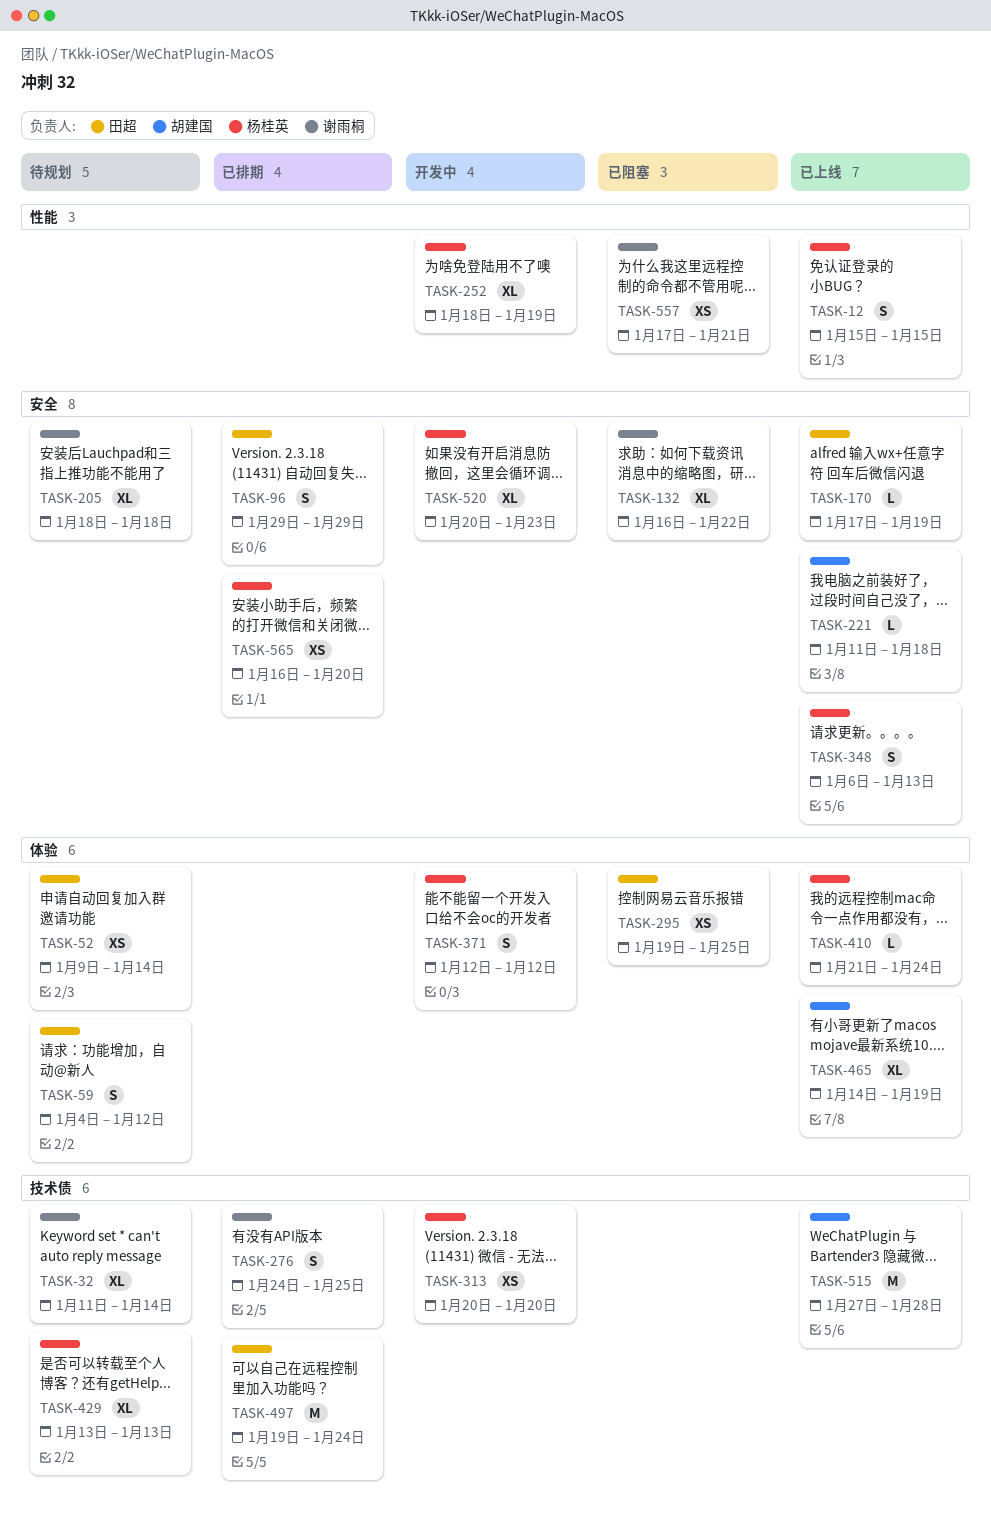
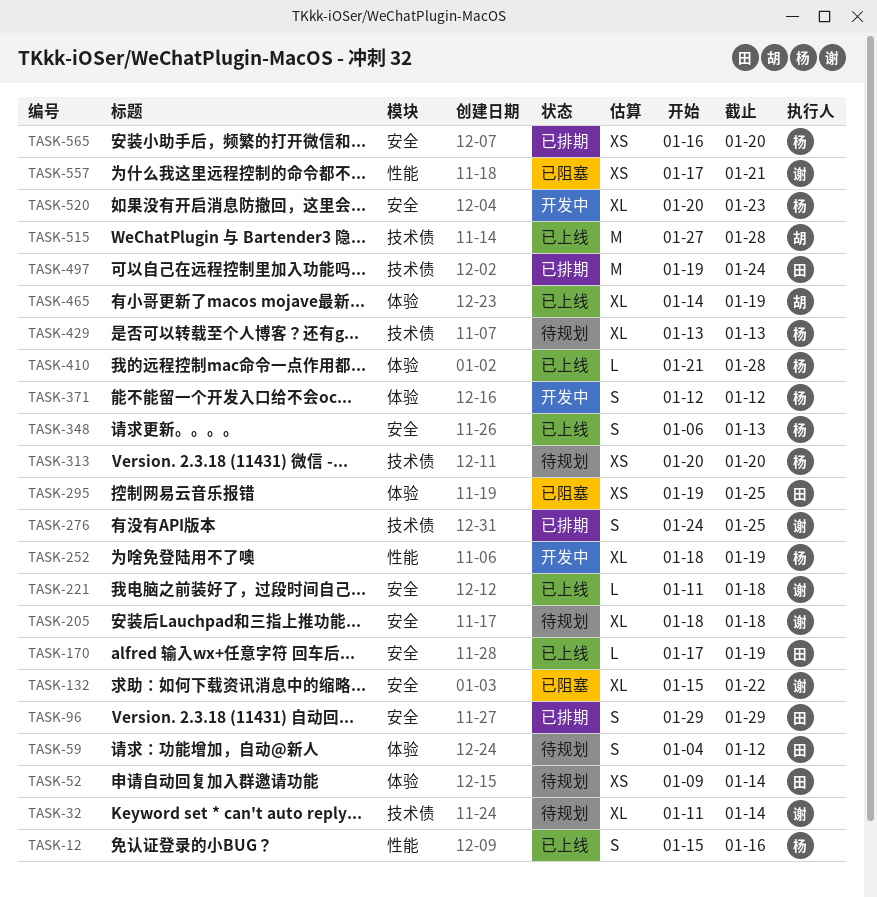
TASK-12, due: Jan 15 -> Jan 16
TASK-132, start: Jan 16 -> Jan 15
TASK-221, owner: 胡建国 -> 谢雨桐
TASK-313, status: 开发中 -> 待规划
TASK-410, due: Jan 24 -> Jan 28

